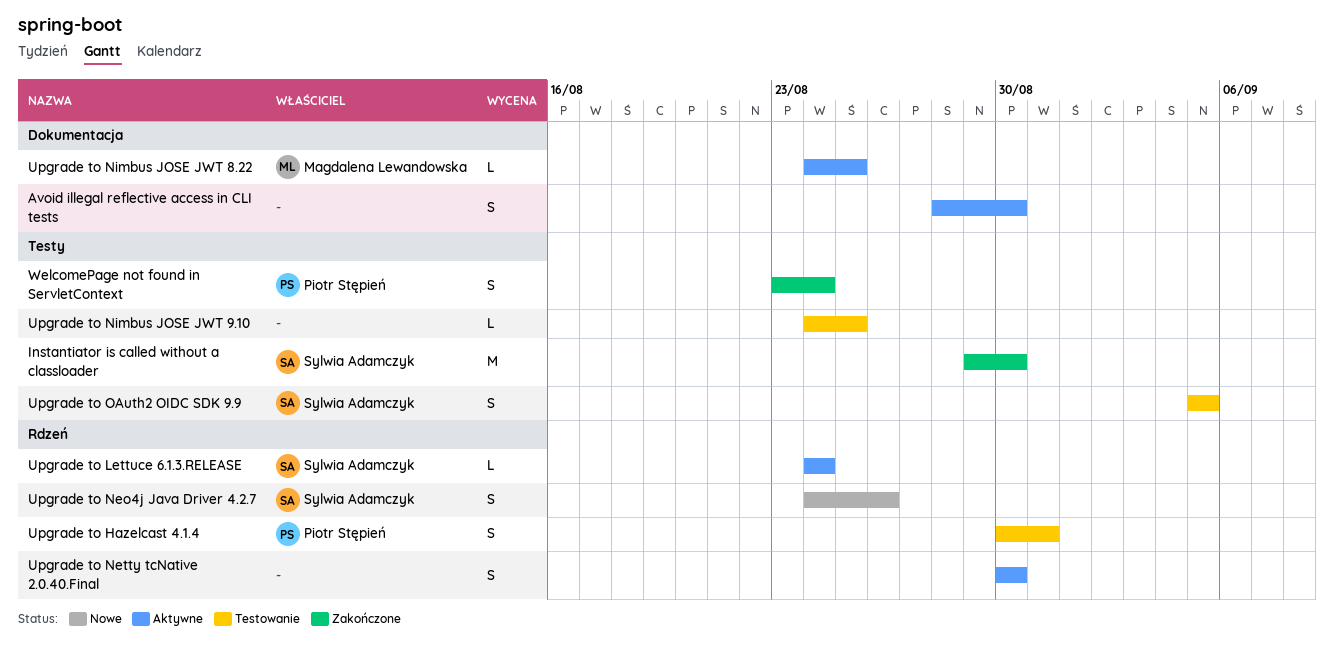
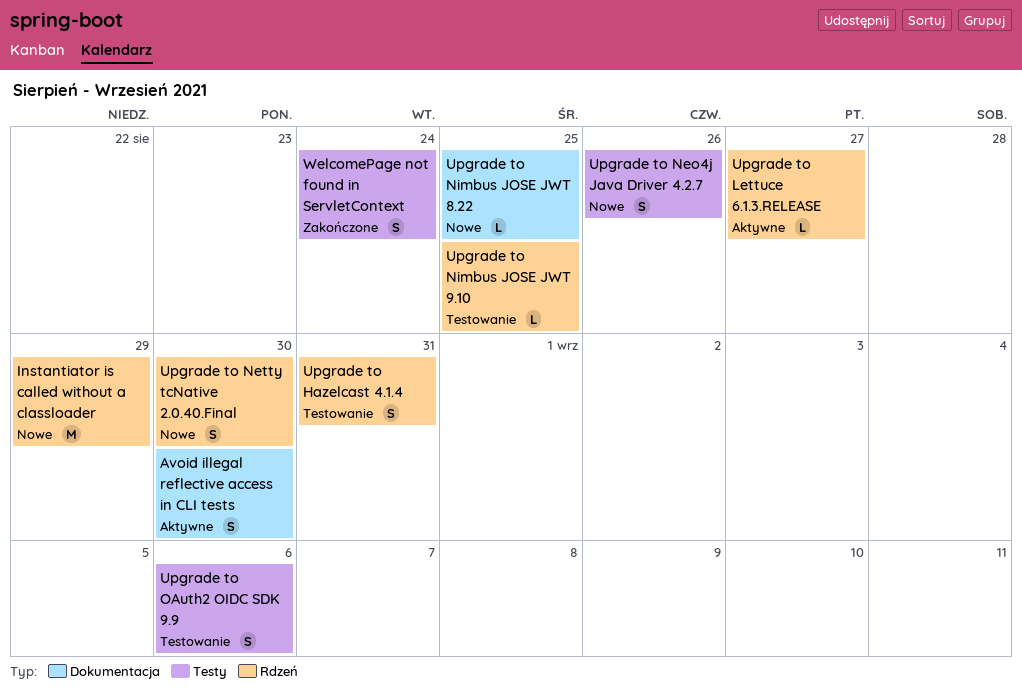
Instantiator is called without a classloader, status: Zakończone -> Nowe
Instantiator is called without a classloader, label: Testy -> Rdzeń
Instantiator is called without a classloader, due: Aug 30 -> Aug 29
Upgrade to Lettuce 6.1.3.RELEASE, due: Aug 24 -> Aug 27
Upgrade to Neo4j Java Driver 4.2.7, label: Rdzeń -> Testy
Upgrade to Netty tcNative 2.0.40.Final, status: Aktywne -> Nowe
Upgrade to Nimbus JOSE JWT 8.22, status: Aktywne -> Nowe
Upgrade to Nimbus JOSE JWT 9.10, label: Testy -> Rdzeń
Upgrade to OAuth2 OIDC SDK 9.9, due: Sep 5 -> Sep 6

